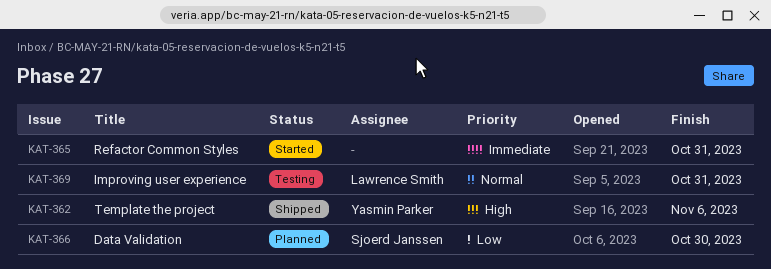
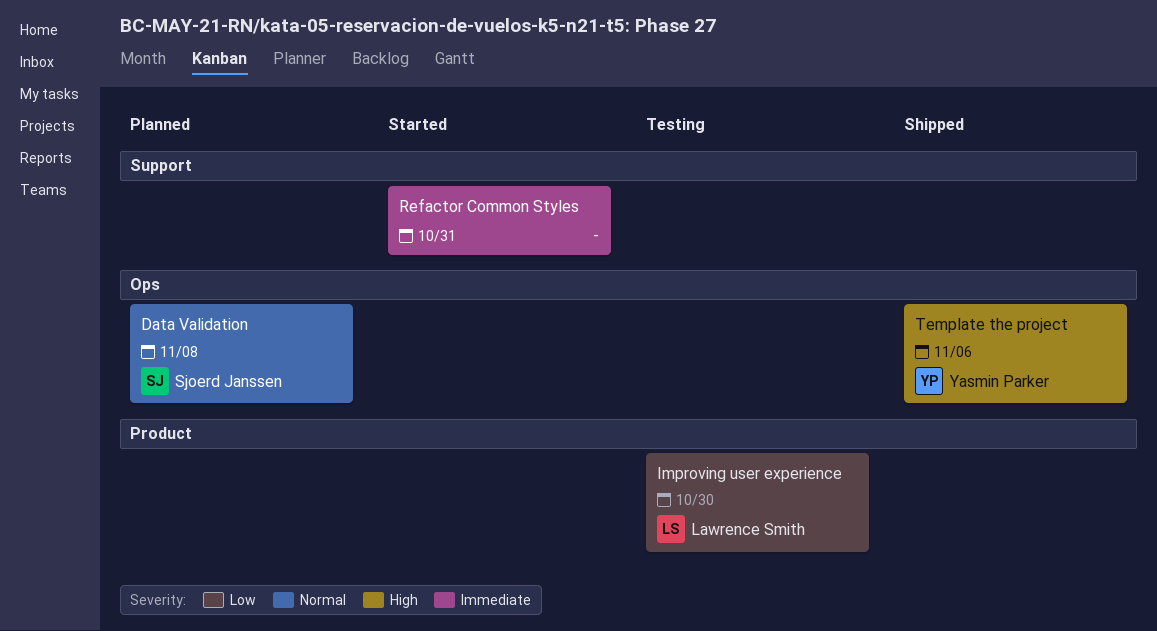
Data Validation, priority: Low -> Normal
Data Validation, due: Oct 30 -> Nov 8
Improving user experience, priority: Normal -> Low
Improving user experience, due: Oct 31 -> Oct 30

